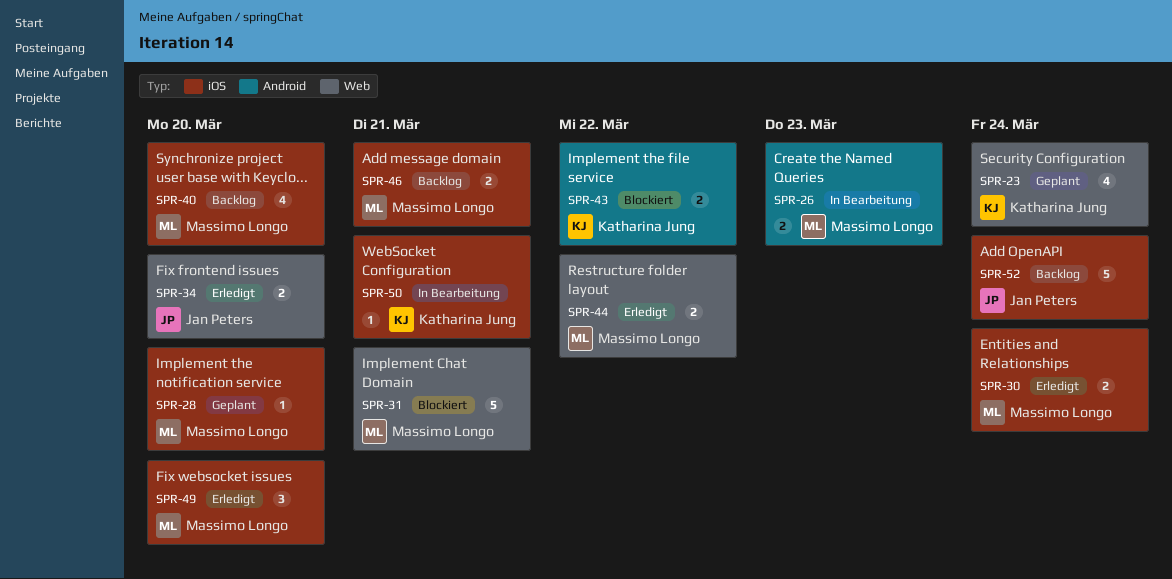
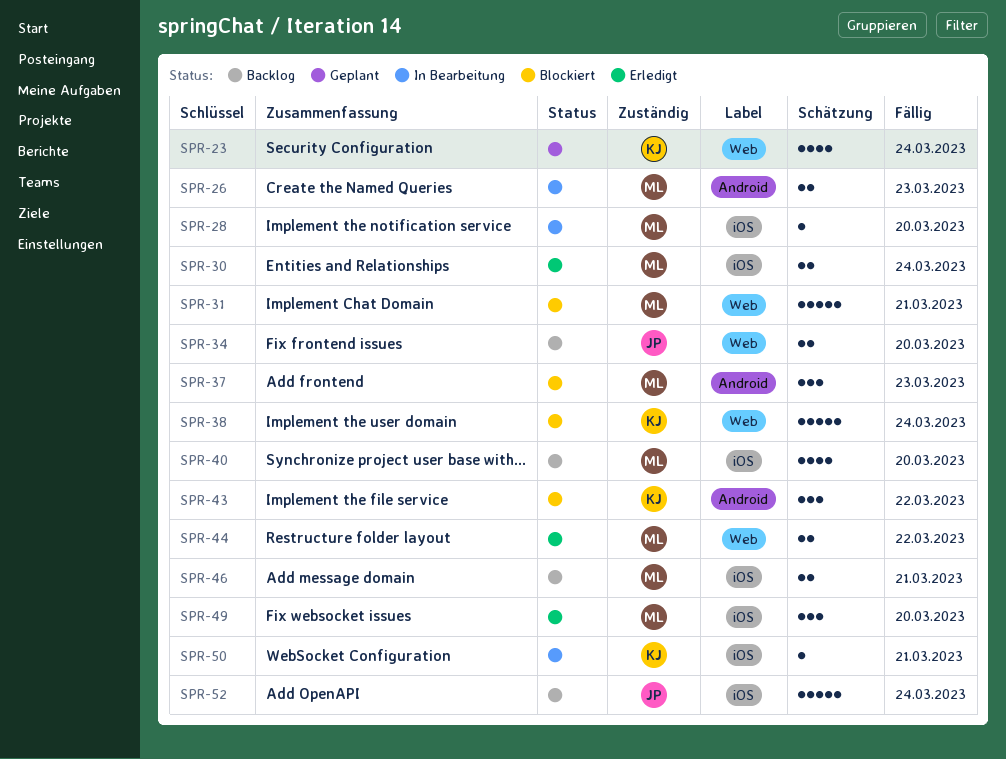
SPR-28, status: Geplant -> In Bearbeitung
SPR-34, status: Erledigt -> Backlog
SPR-37: none -> present
SPR-38: none -> present
SPR-43, estimate: 2 -> 3

